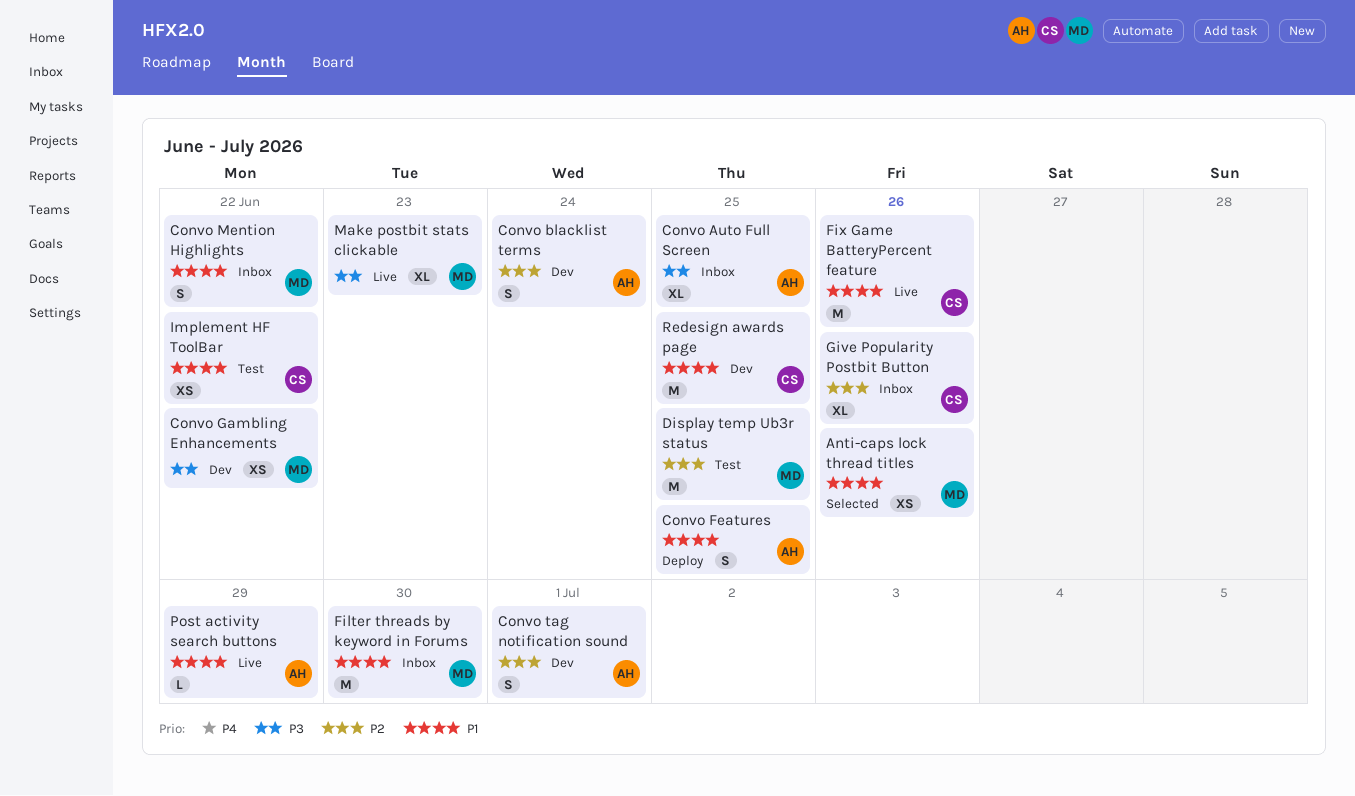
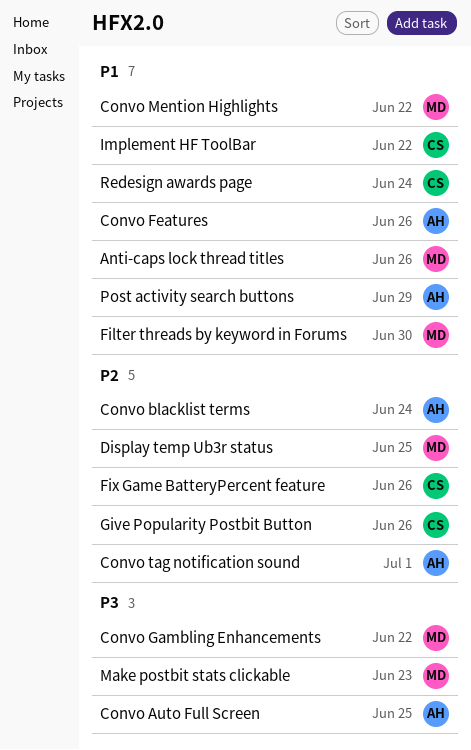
Convo Features, due: Jun 25 -> Jun 26
Fix Game BatteryPercent feature, priority: P1 -> P2
Redesign awards page, due: Jun 25 -> Jun 24

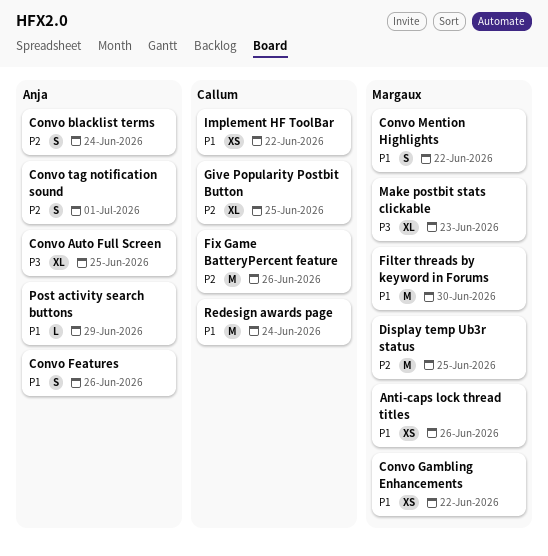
Convo Gambling Enhancements, priority: P3 -> P1
Give Popularity Postbit Button, due: Jun 26 -> Jun 25

